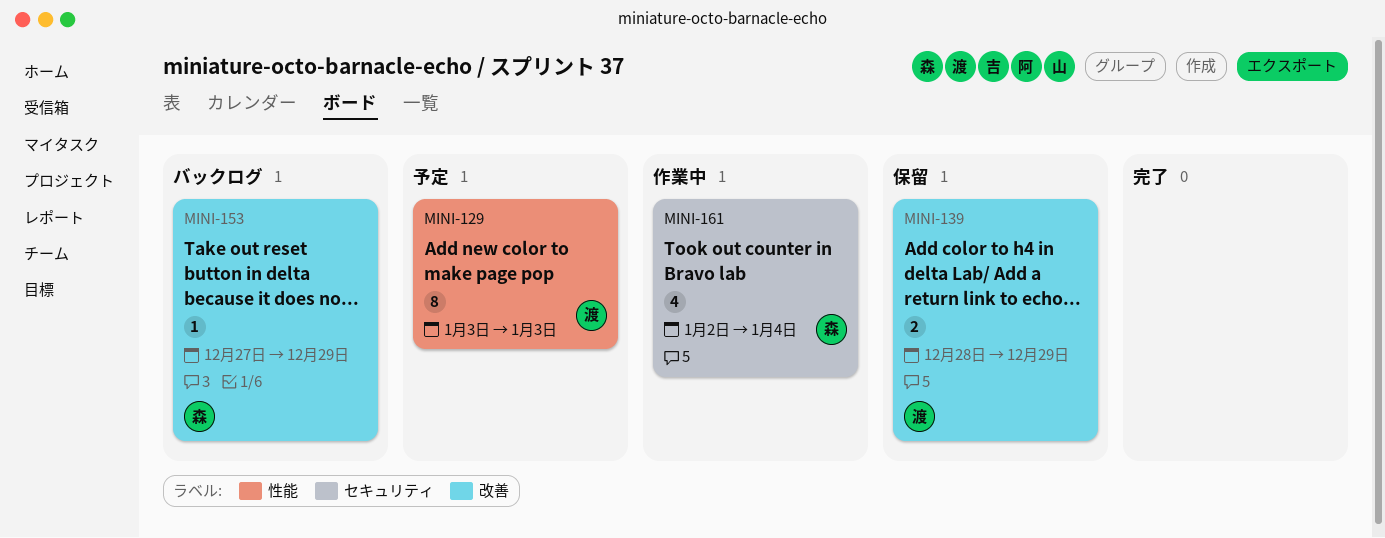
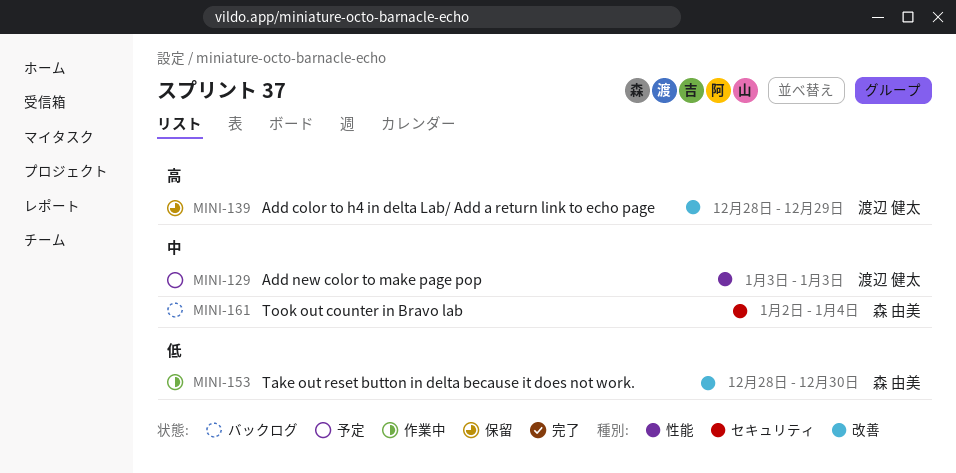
MINI-153, status: バックログ -> 作業中
MINI-153, start: Dec 27 -> Dec 28
MINI-153, due: Dec 29 -> Dec 30
MINI-161, status: 作業中 -> バックログ

